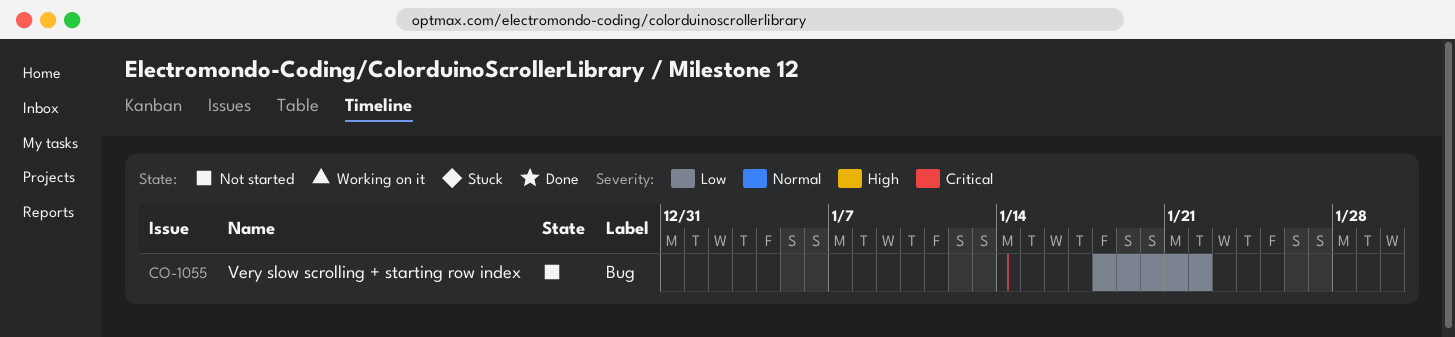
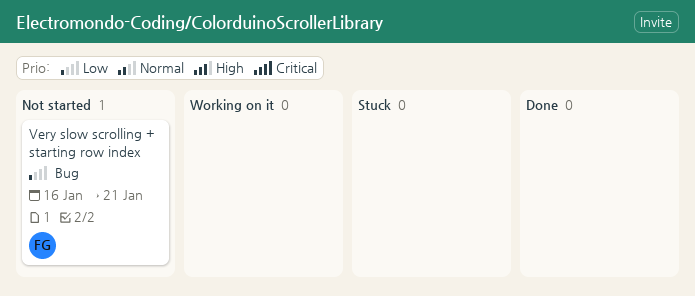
Very slow scrolling + starting row index, start: Jan 18 -> Jan 16
Very slow scrolling + starting row index, due: Jan 22 -> Jan 21

